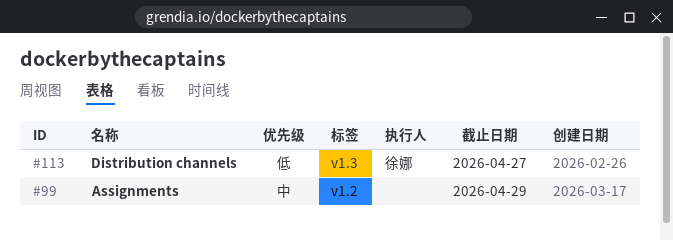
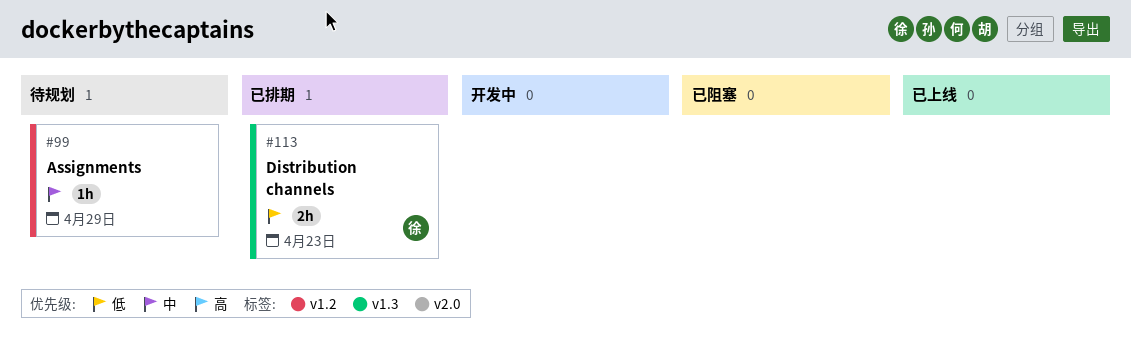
#113, due: Apr 27 -> Apr 23

